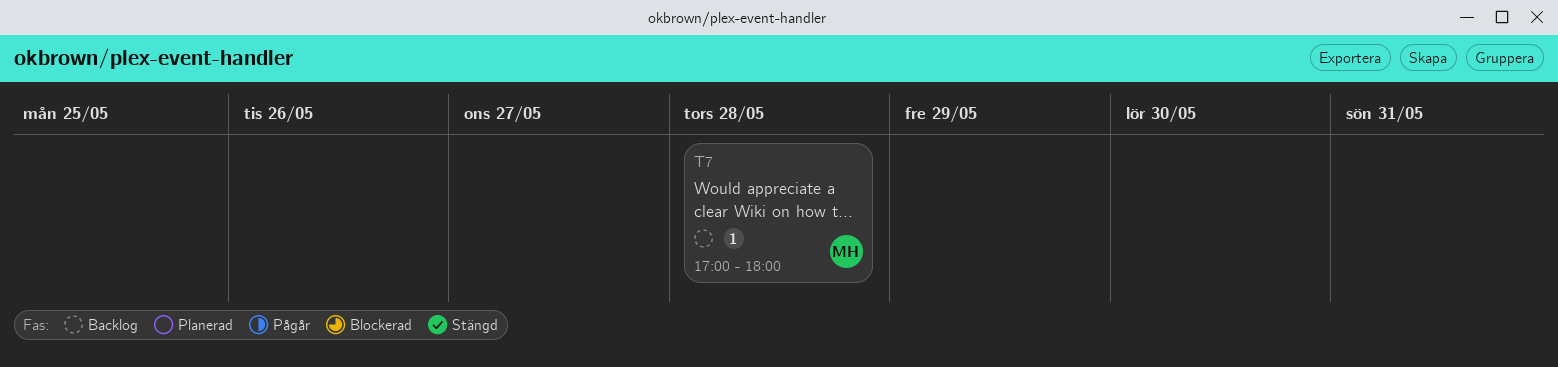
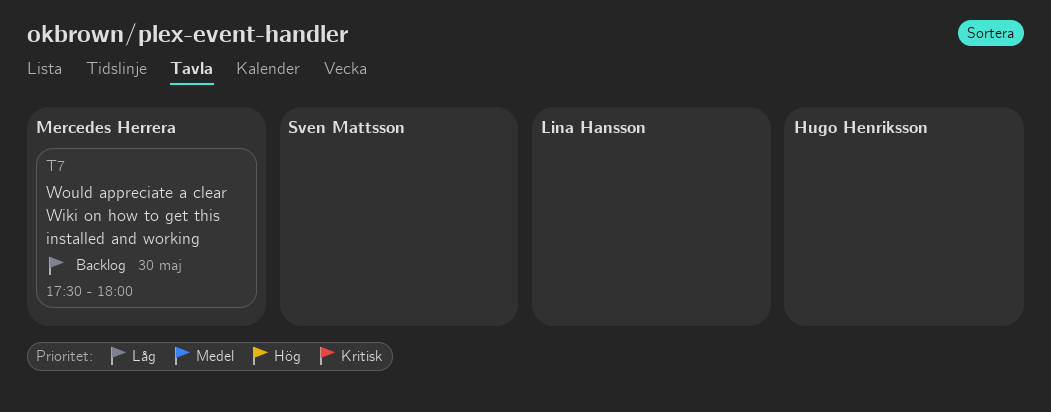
T7, day: May 28 -> May 30
T7, begins: 17:00 -> 17:30

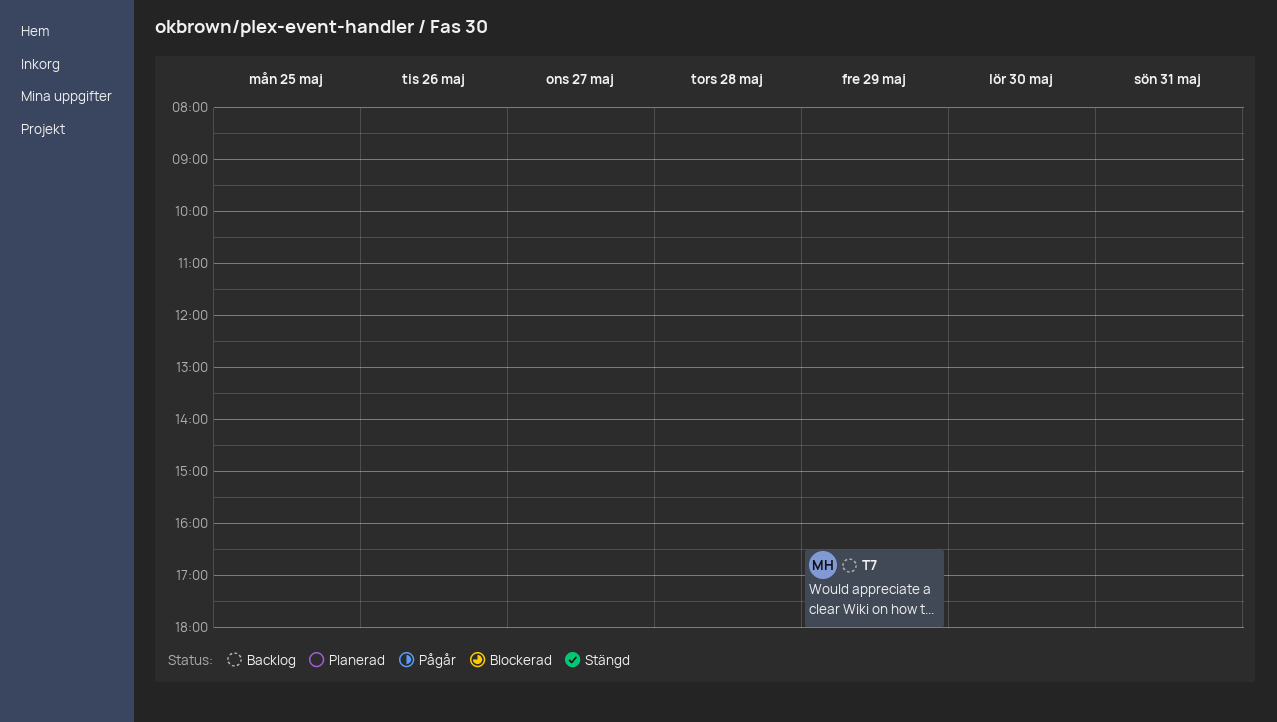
T7, day: May 30 -> May 29
T7, begins: 17:30 -> 16:30

